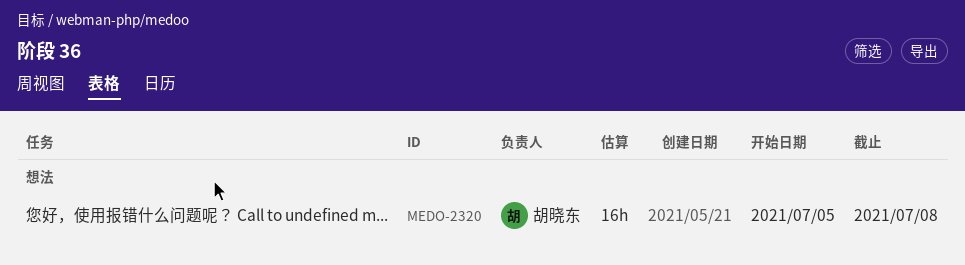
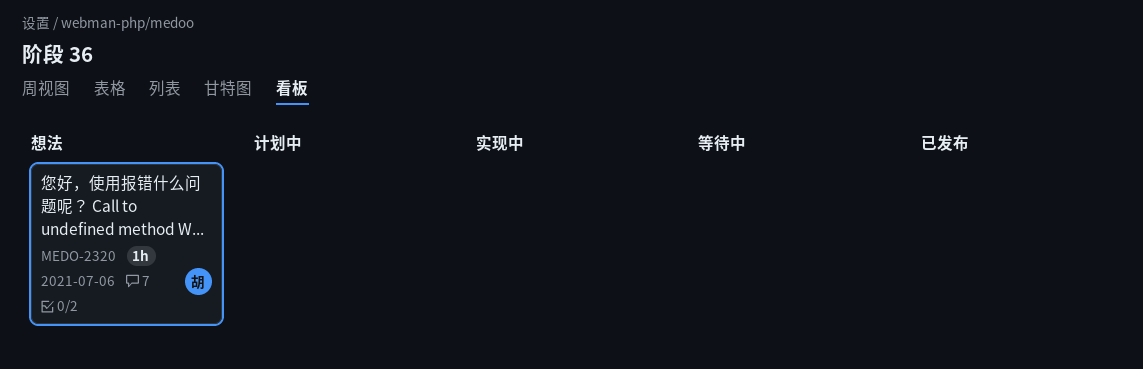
MEDO-2320, estimate: 16h -> 1h
MEDO-2320, due: Jul 8 -> Jul 6

